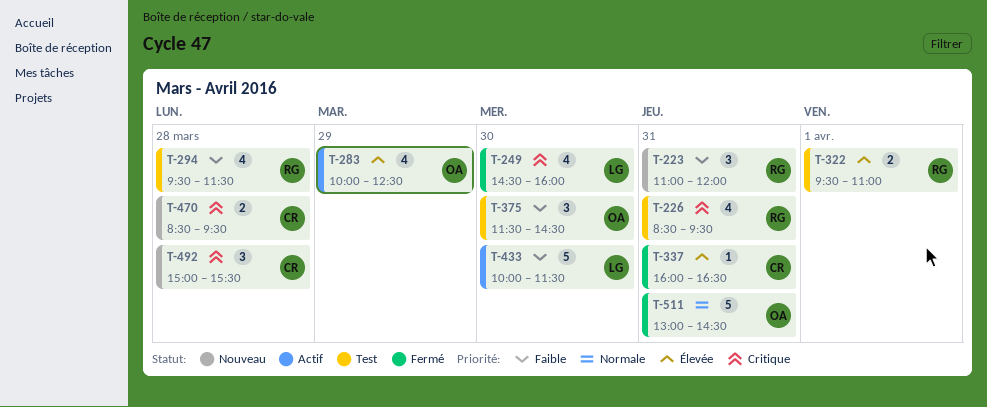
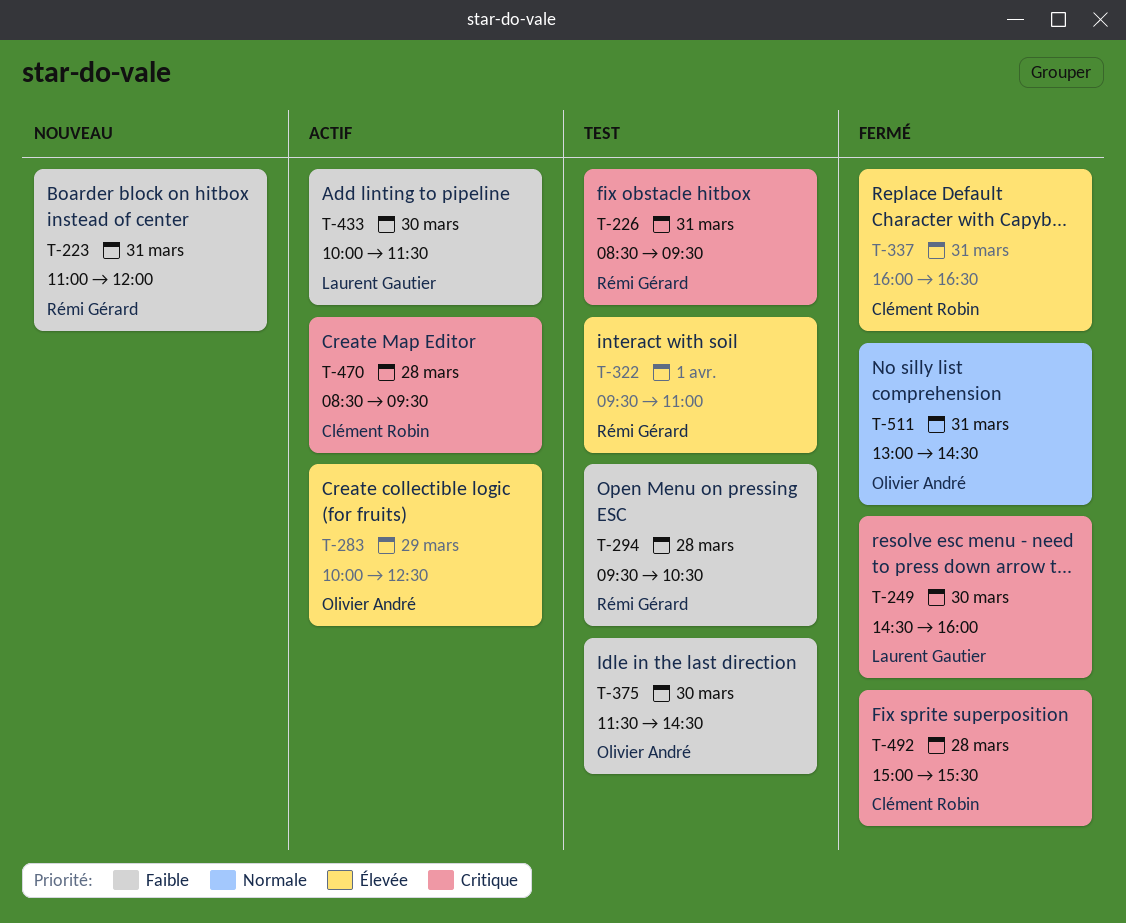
T-294, ends: 11:30 -> 10:30
T-470, status: Nouveau -> Actif
T-492, status: Nouveau -> Fermé

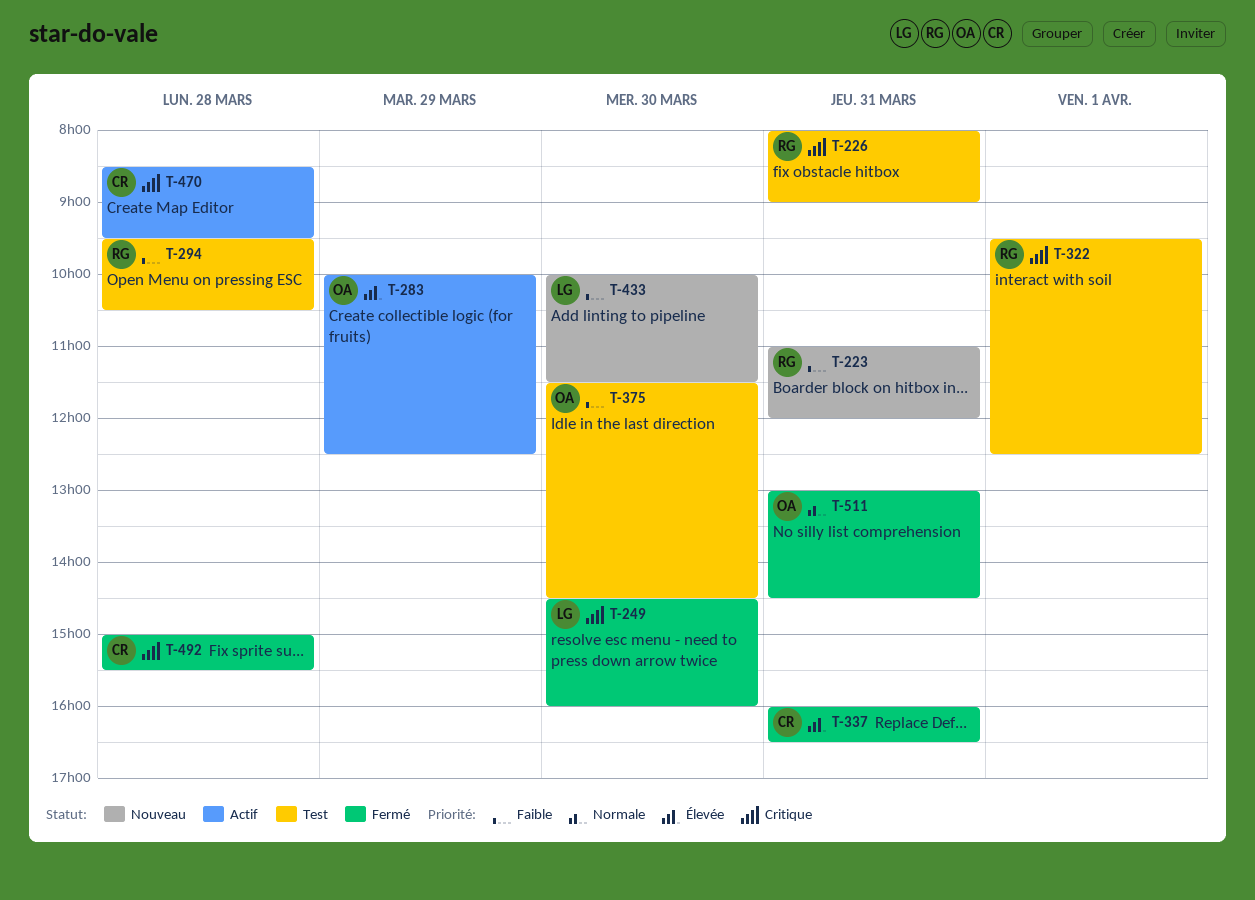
T-226, begins: 08:30 -> 08:00
T-226, ends: 09:30 -> 09:00
T-322, priority: Élevée -> Critique
T-322, ends: 11:00 -> 12:30
T-433, status: Actif -> Nouveau

